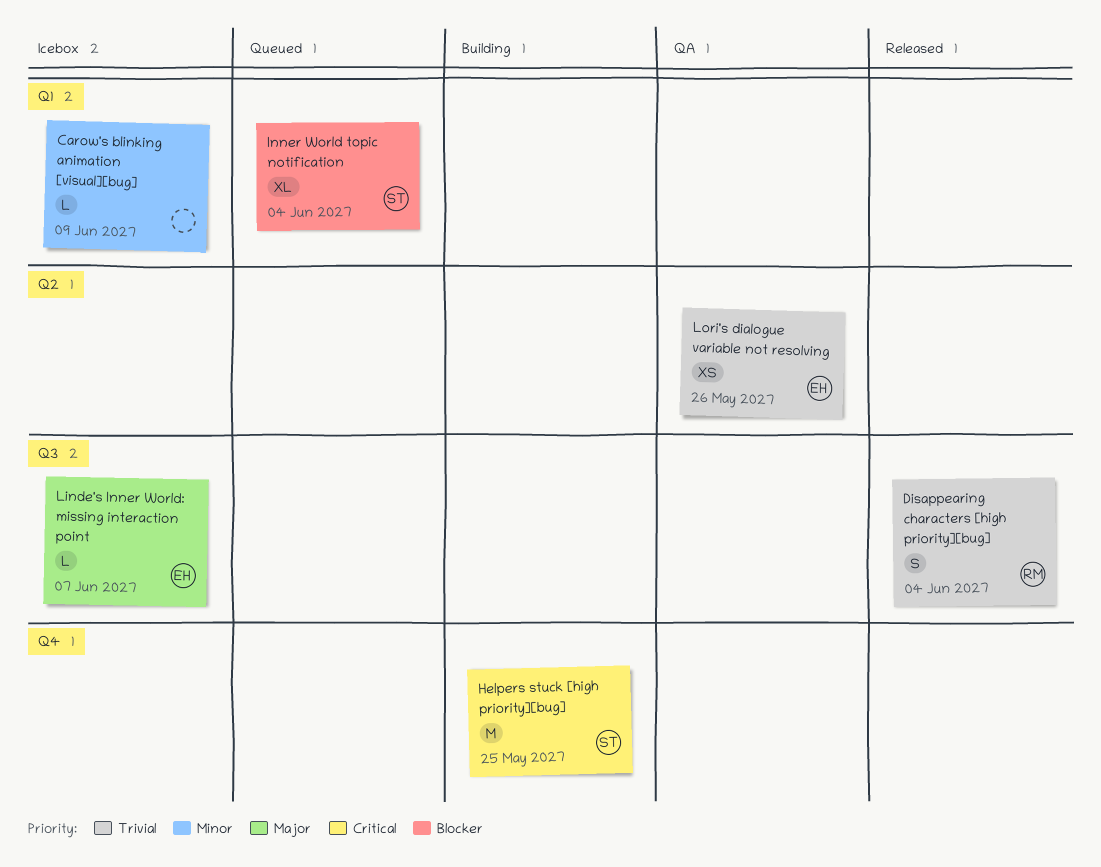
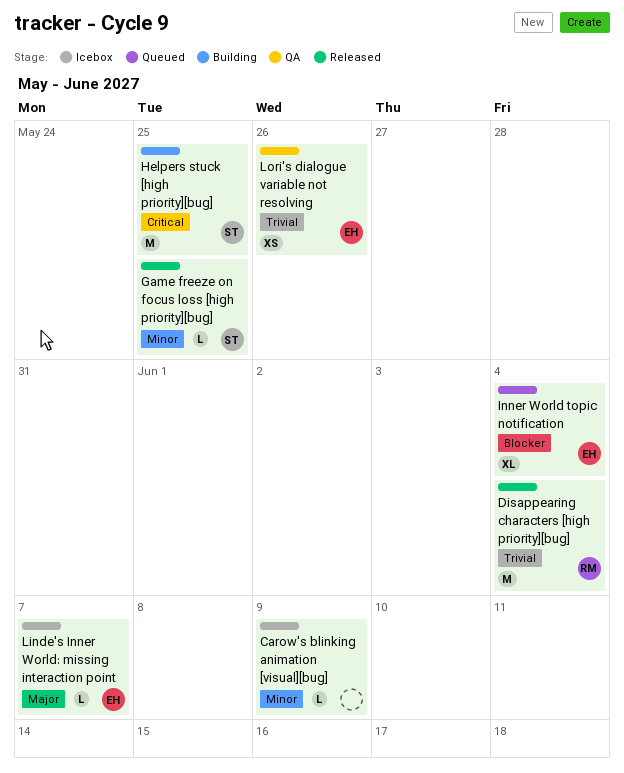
Disappearing characters [high priority][bug], estimate: S -> M
Game freeze on focus loss [high priority][bug]: none -> present
Inner World topic notification, owner: ST -> EH

